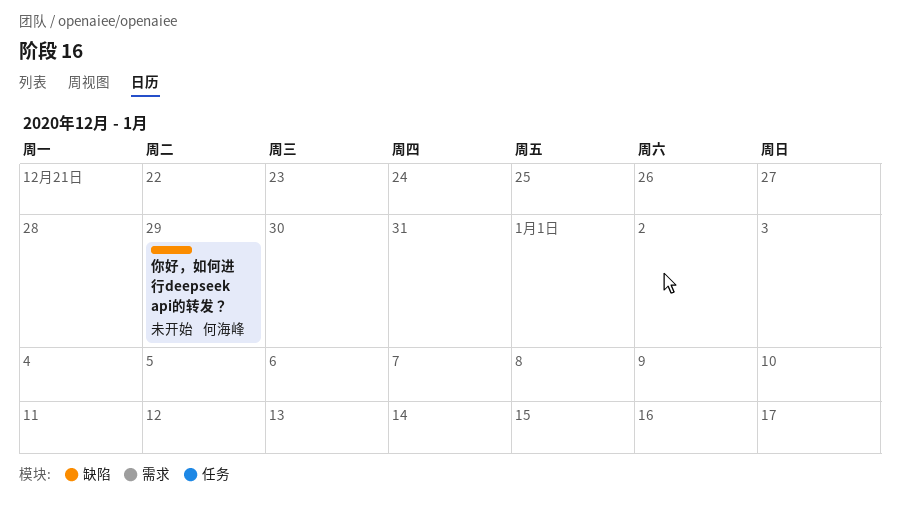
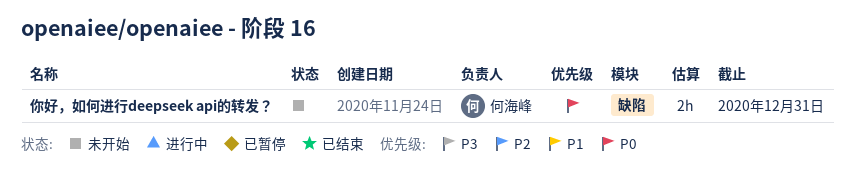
你好，如何进行deepseek api的转发？, due: Dec 29 -> Dec 31

